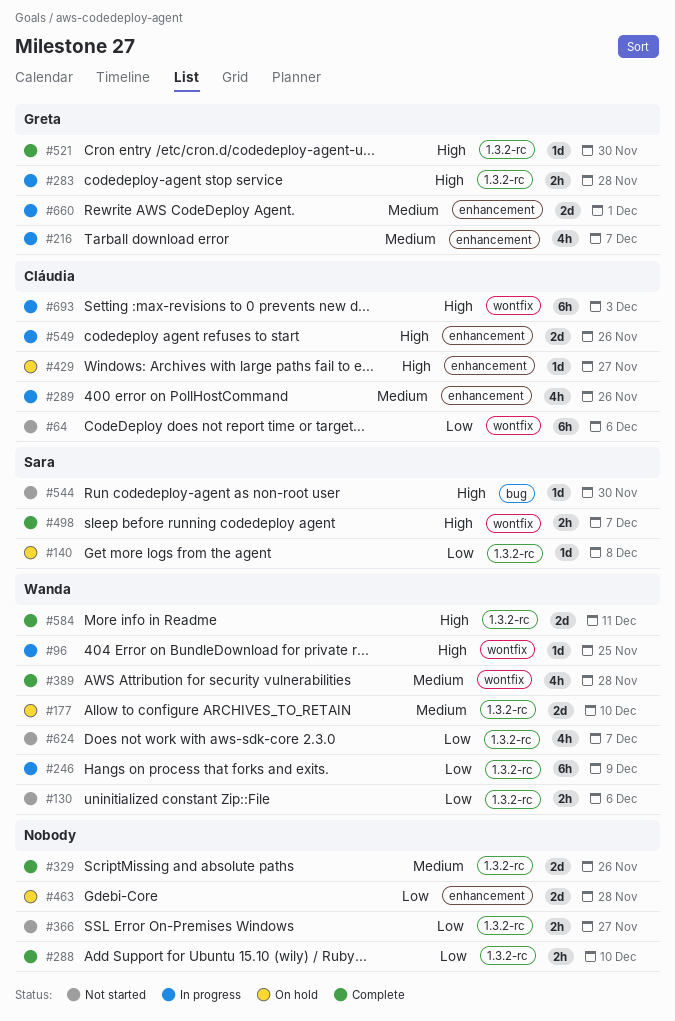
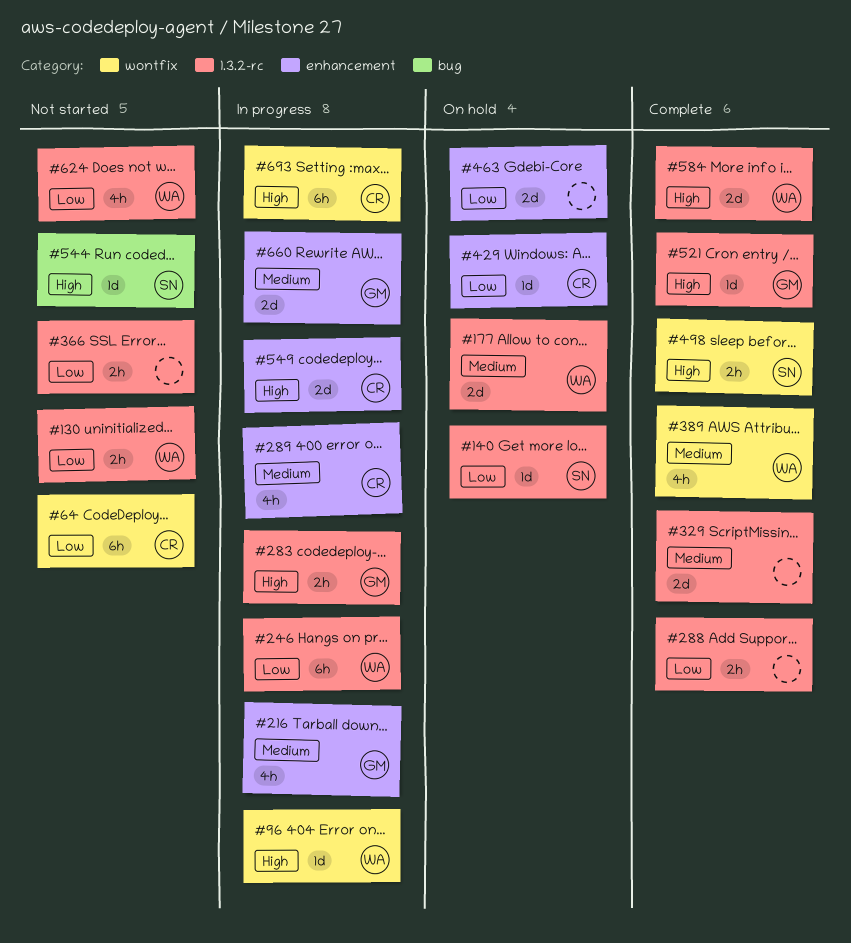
#429, priority: High -> Low

